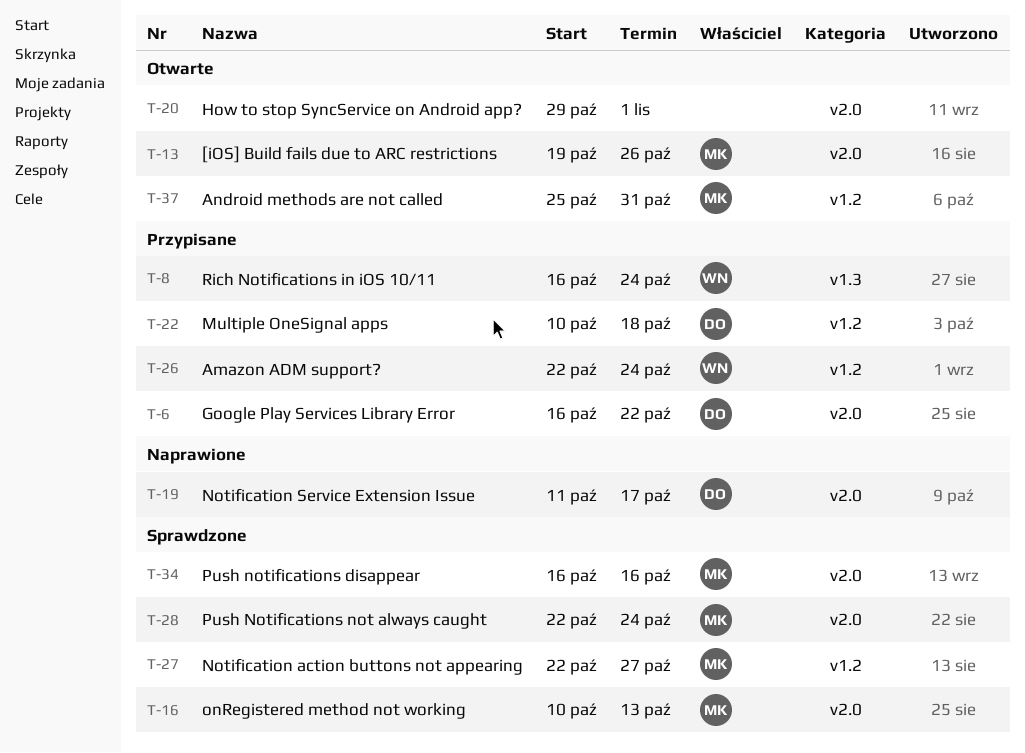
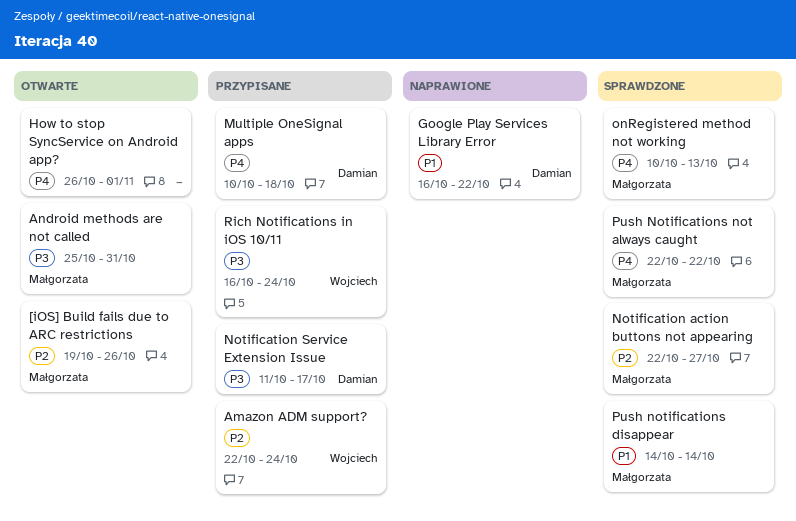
Google Play Services Library Error, status: Przypisane -> Naprawione
How to stop SyncService on Android app?, start: Oct 29 -> Oct 26
Notification Service Extension Issue, status: Naprawione -> Przypisane
Push notifications disappear, start: Oct 16 -> Oct 14
Push notifications disappear, due: Oct 16 -> Oct 14
Push Notifications not always caught, due: Oct 24 -> Oct 22

